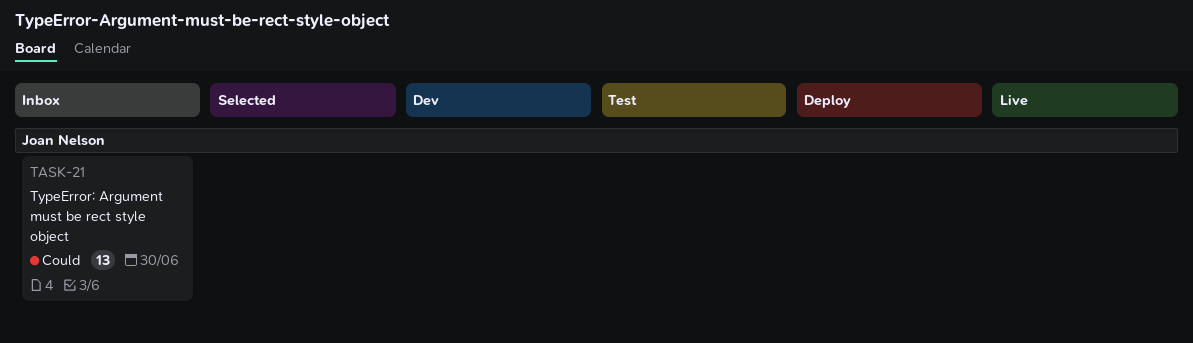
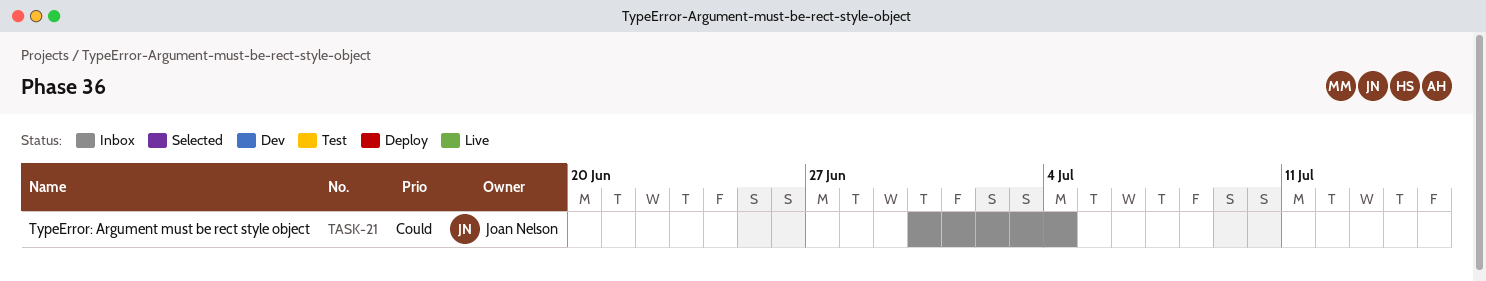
TASK-21, due: Jun 30 -> Jul 4

